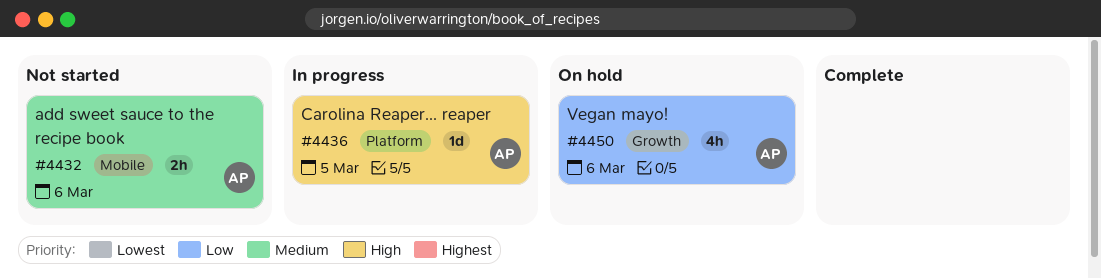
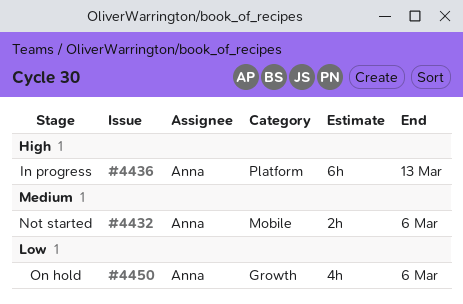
#4436, estimate: 1d -> 6h
#4436, due: Mar 5 -> Mar 13

